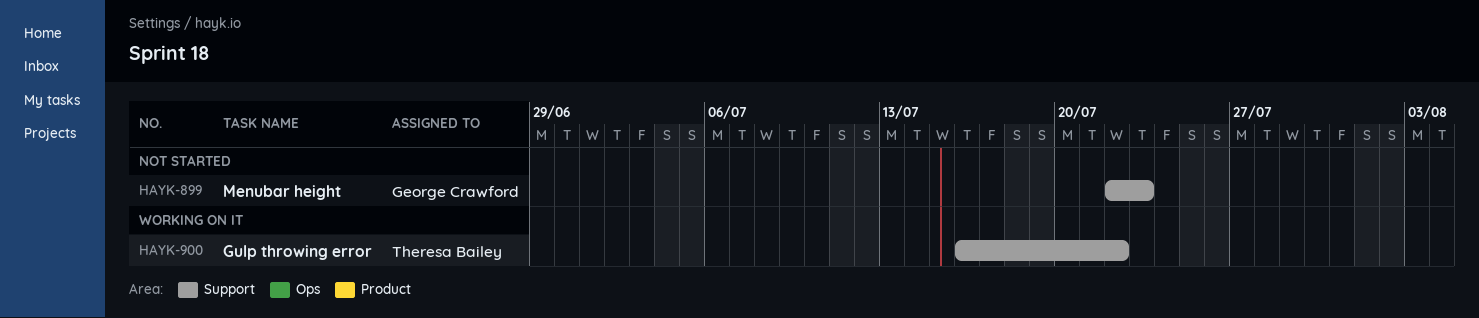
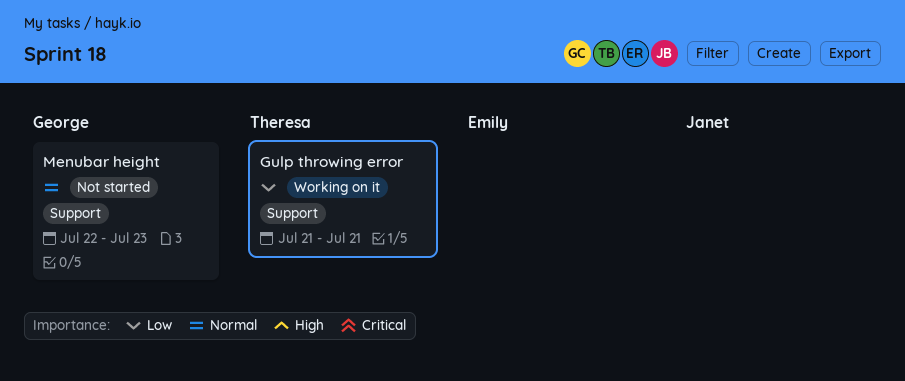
Gulp throwing error, start: Jul 16 -> Jul 21
Gulp throwing error, due: Jul 22 -> Jul 21

